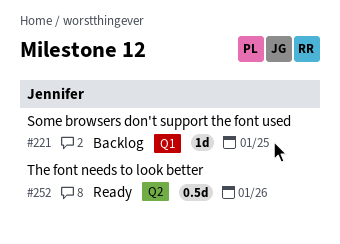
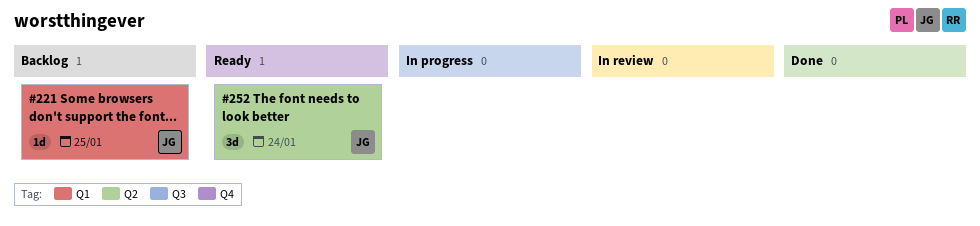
#252, estimate: 0.5d -> 3d
#252, due: Jan 26 -> Jan 24

